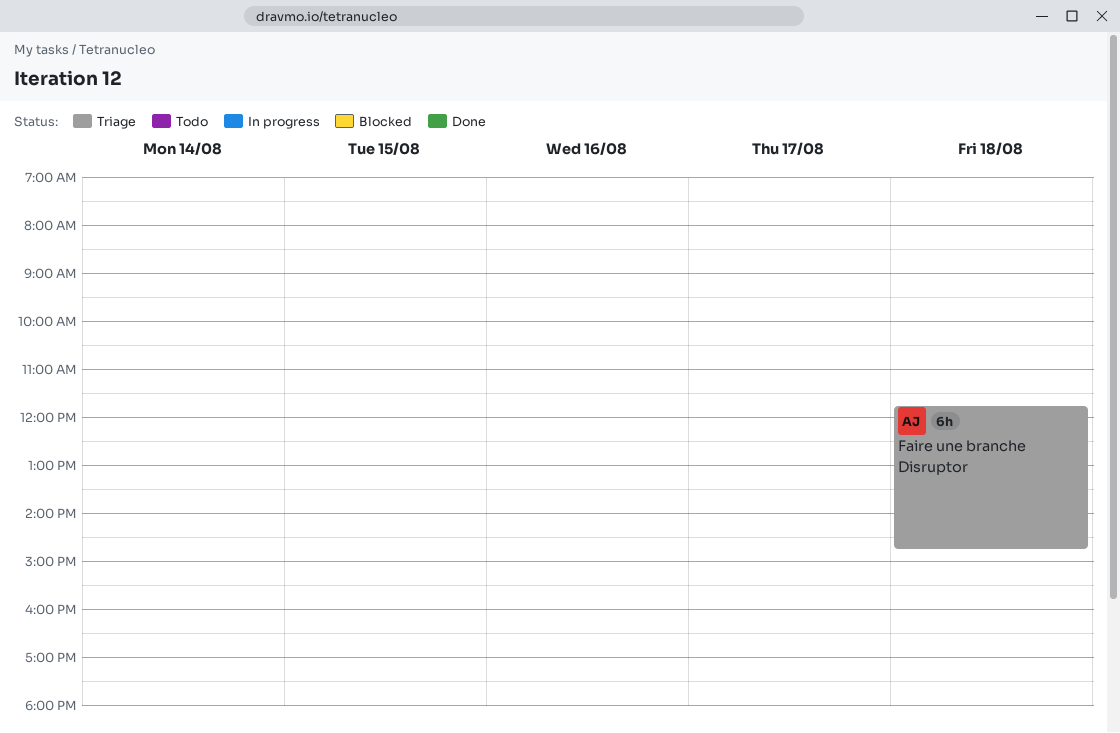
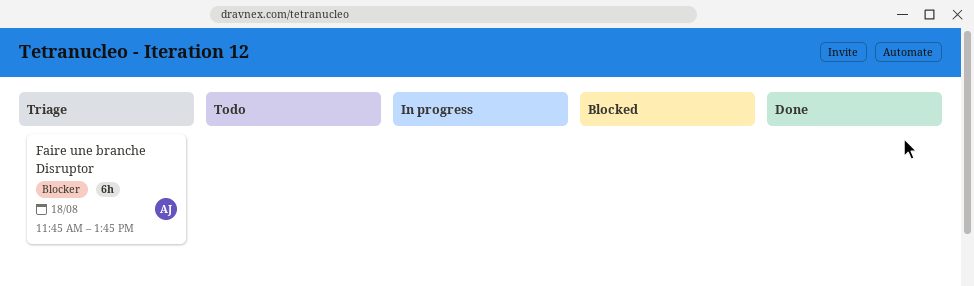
Faire une branche Disruptor, ends: 14:45 -> 13:45

